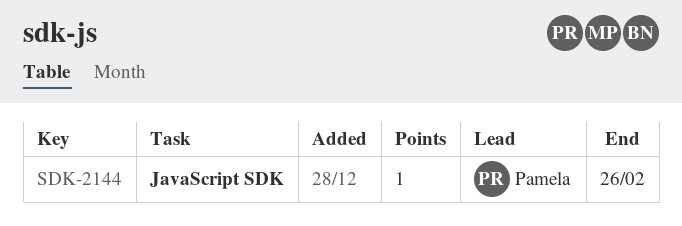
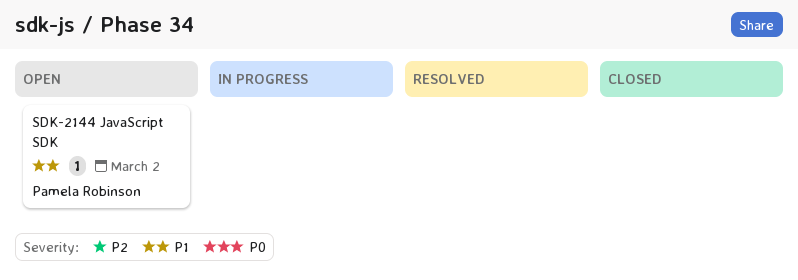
SDK-2144, due: Feb 26 -> Mar 2

